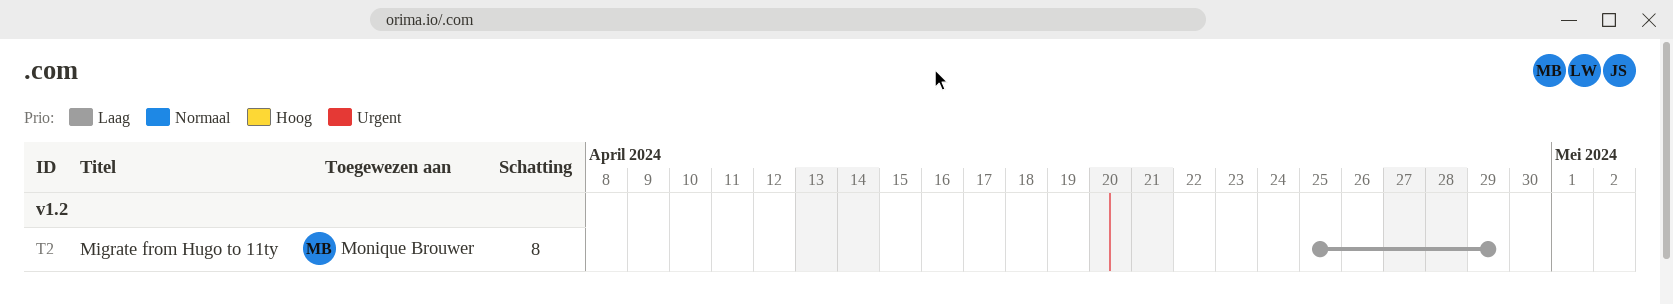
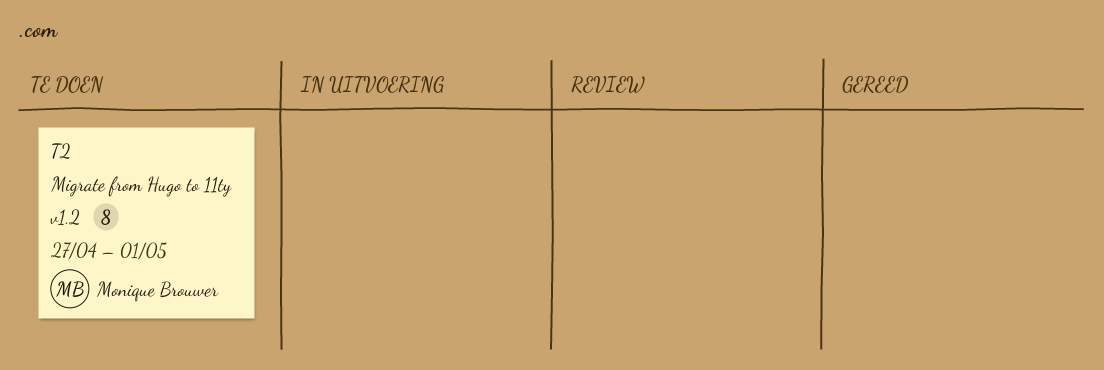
T2, start: Apr 25 -> Apr 27
T2, due: Apr 29 -> May 1

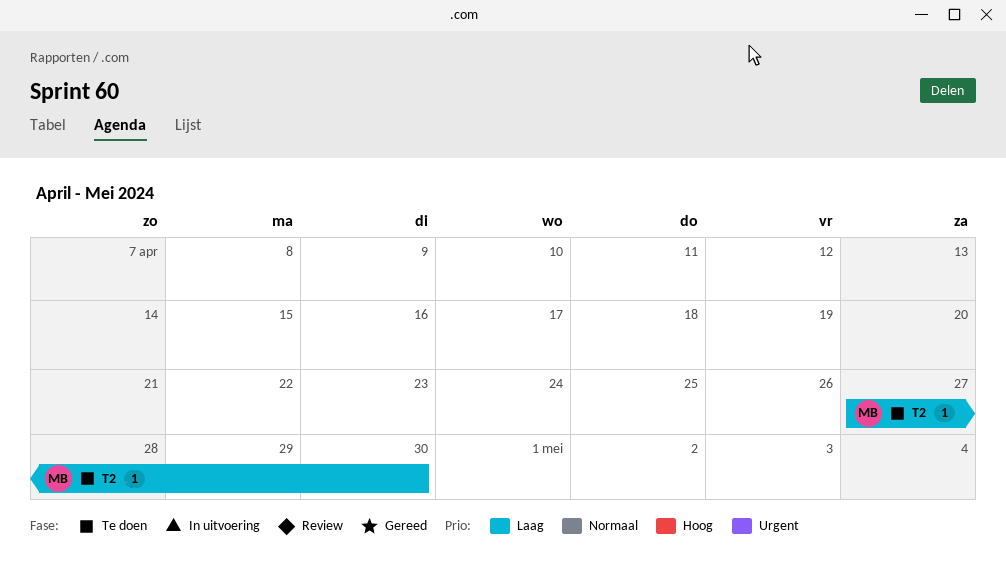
T2, estimate: 8 -> 1
T2, due: May 1 -> Apr 30

